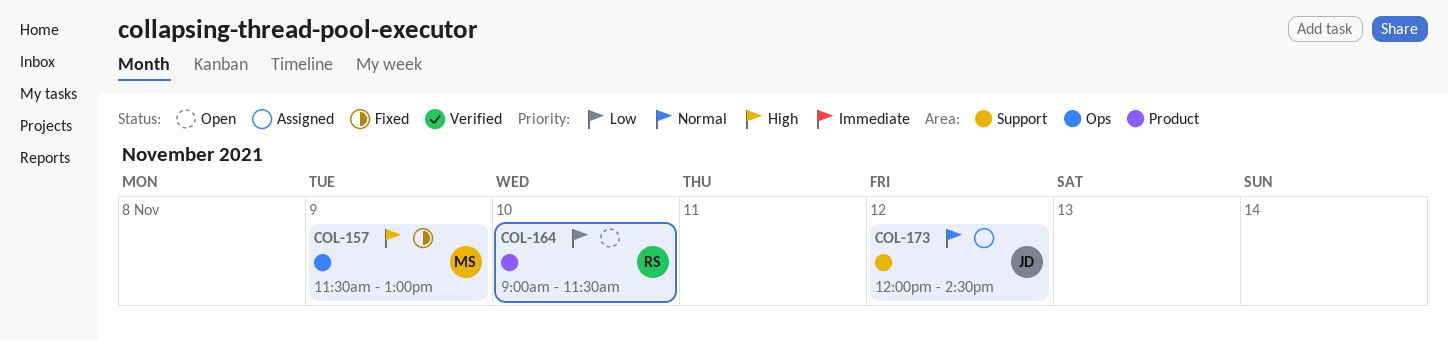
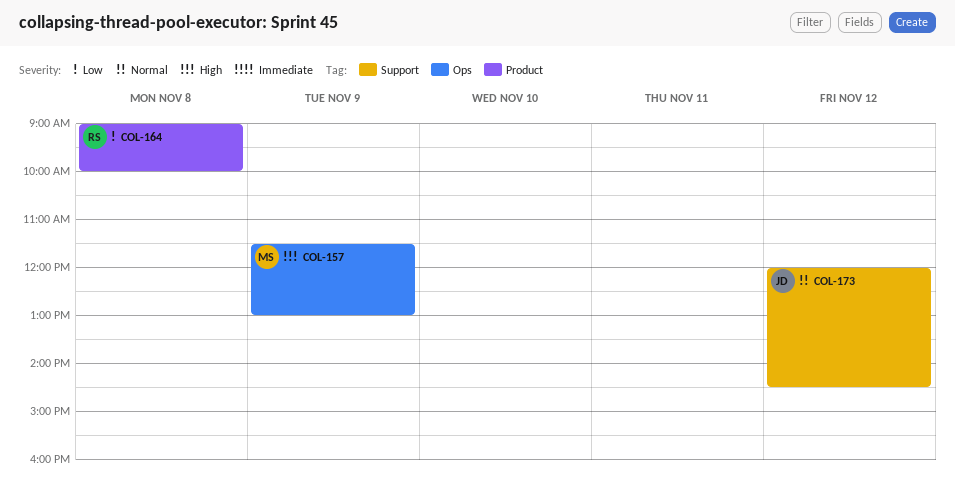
COL-164, day: Nov 10 -> Nov 8
COL-164, ends: 11:30 -> 10:00

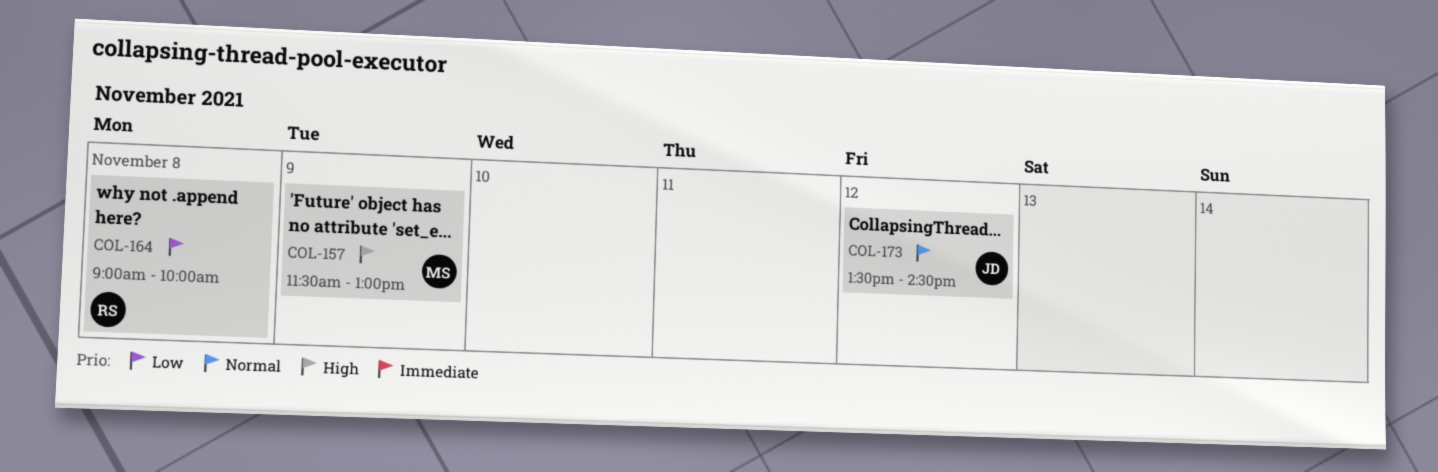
COL-173, begins: 12:00 -> 13:30

